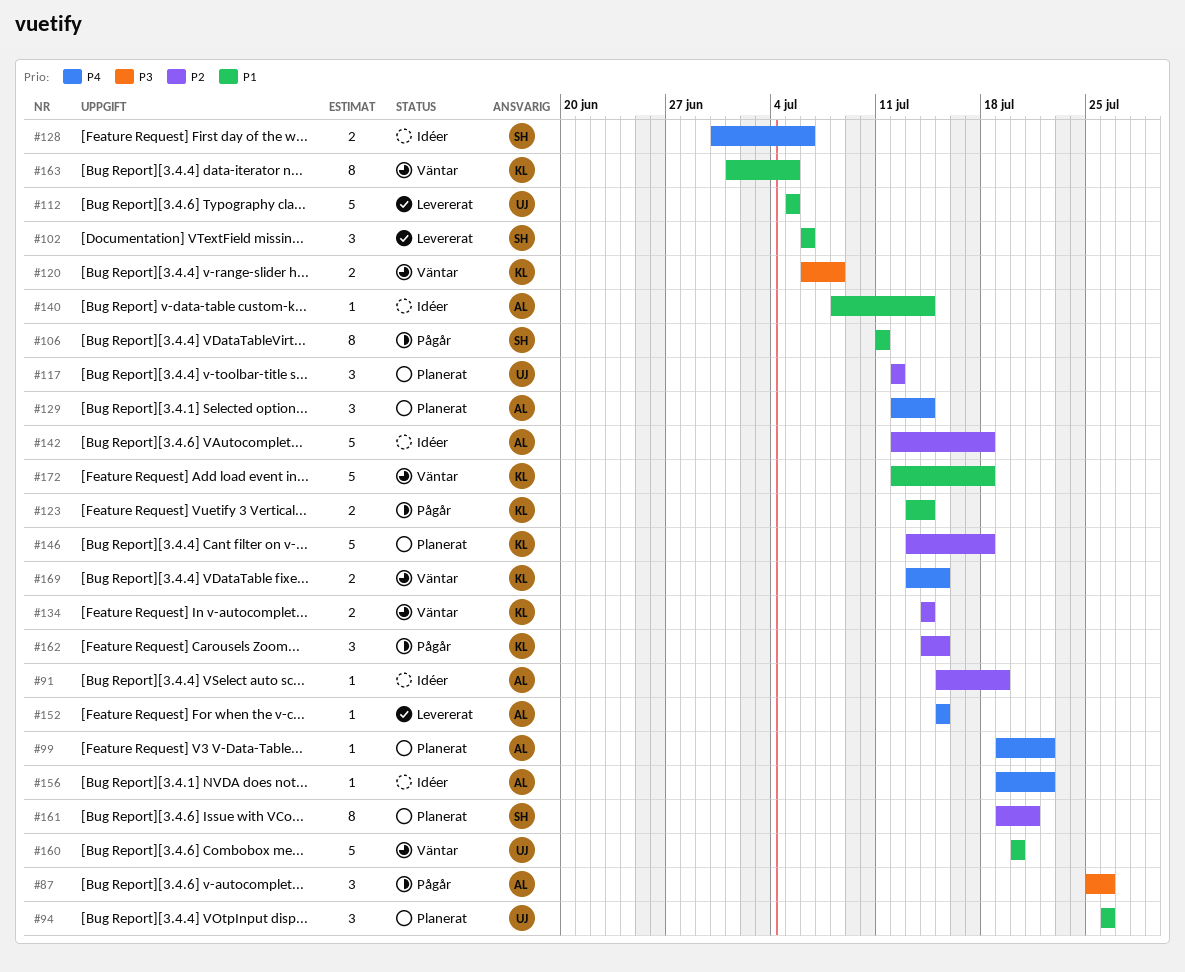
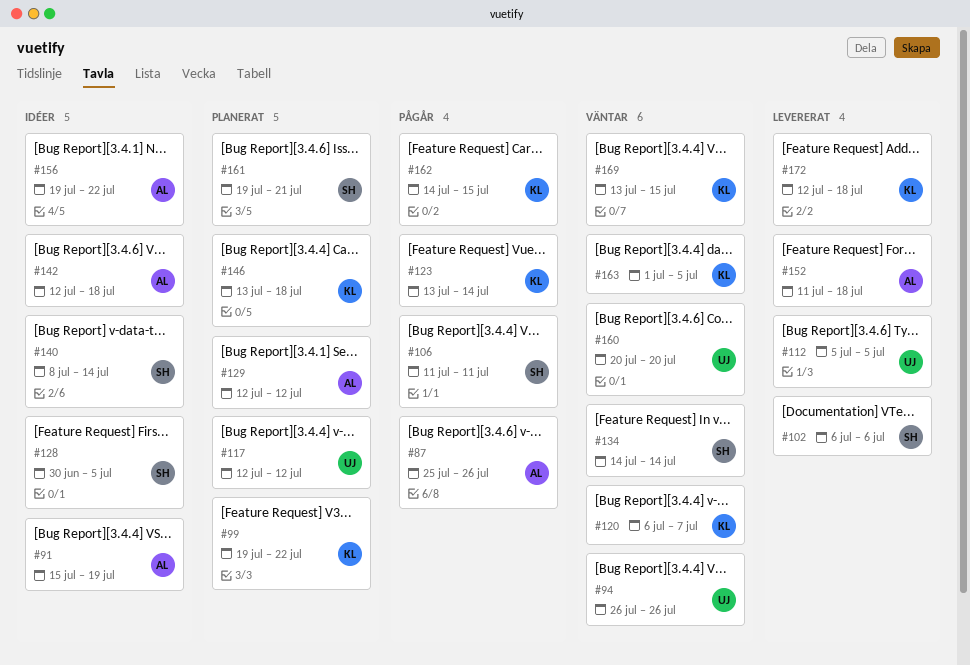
#94, status: Planerat -> Väntar
#99, owner: AL -> KL
#120, due: Jul 8 -> Jul 7
#128, due: Jul 6 -> Jul 5
#129, due: Jul 14 -> Jul 12
#134, owner: KL -> SH
#140, owner: AL -> SH
#152, start: Jul 15 -> Jul 11
#152, due: Jul 15 -> Jul 18
#172, status: Väntar -> Levererat

